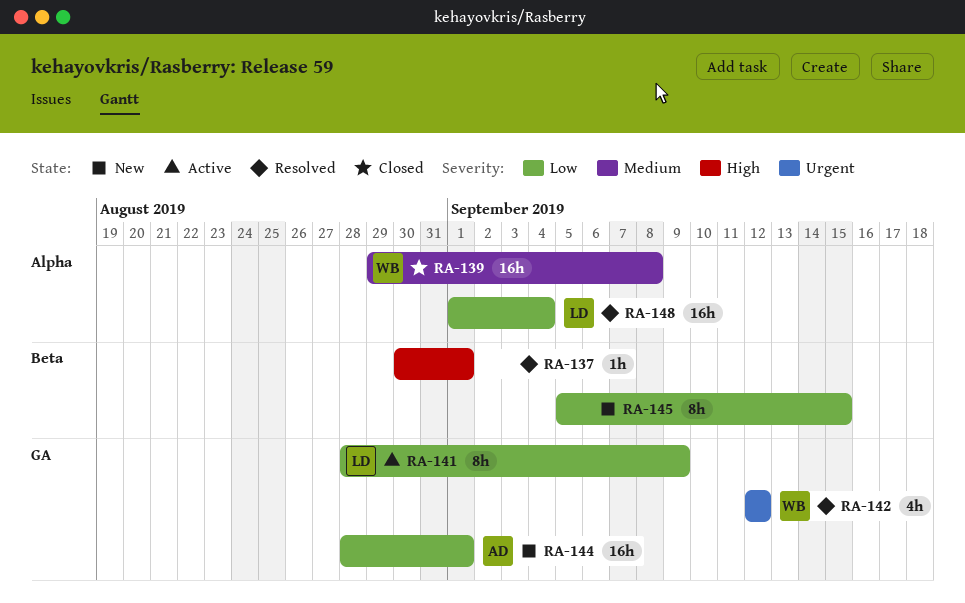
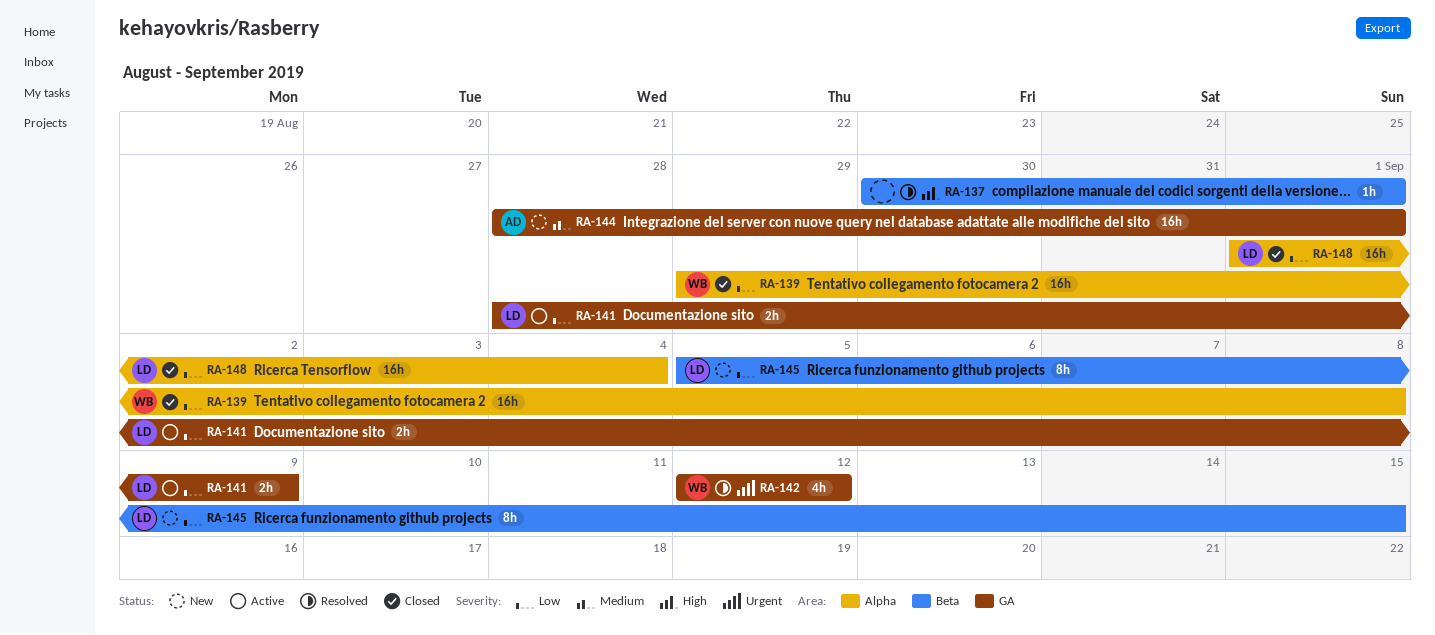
RA-139, priority: Medium -> Low
RA-141, estimate: 8h -> 2h
RA-144, priority: Low -> Medium
RA-145, owner: none -> LD
RA-148, status: Resolved -> Closed

